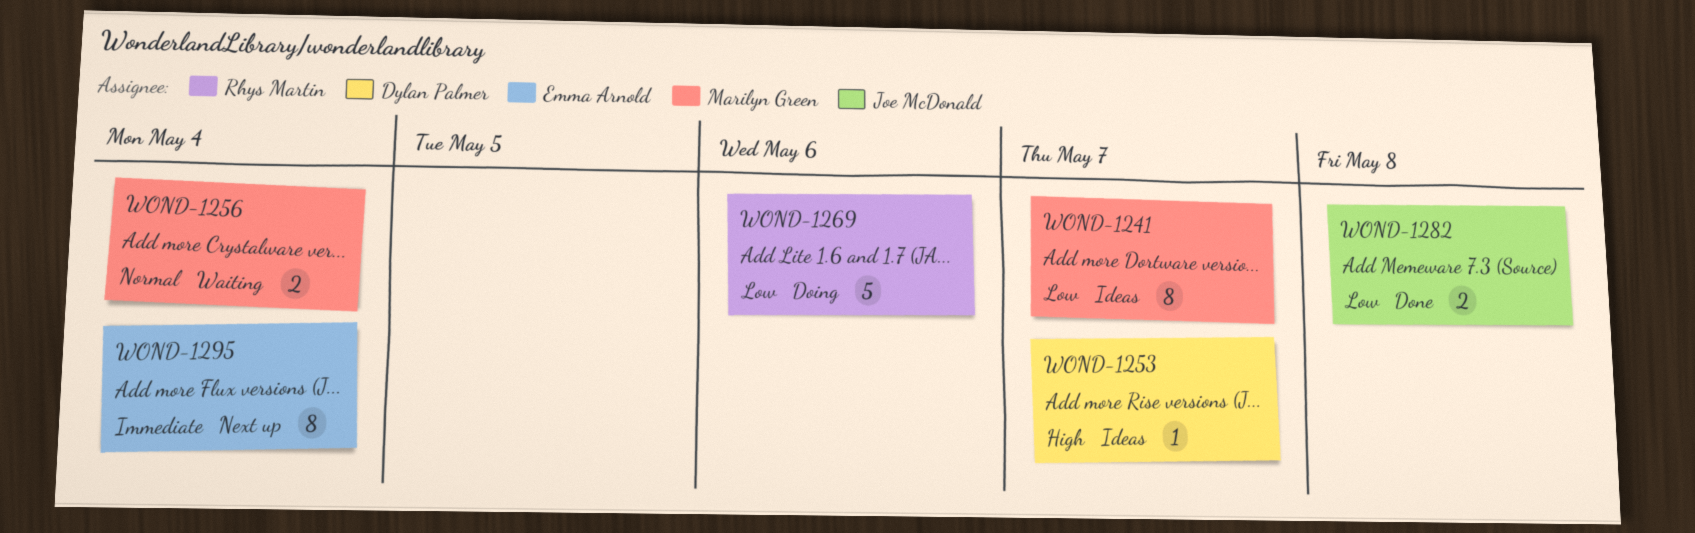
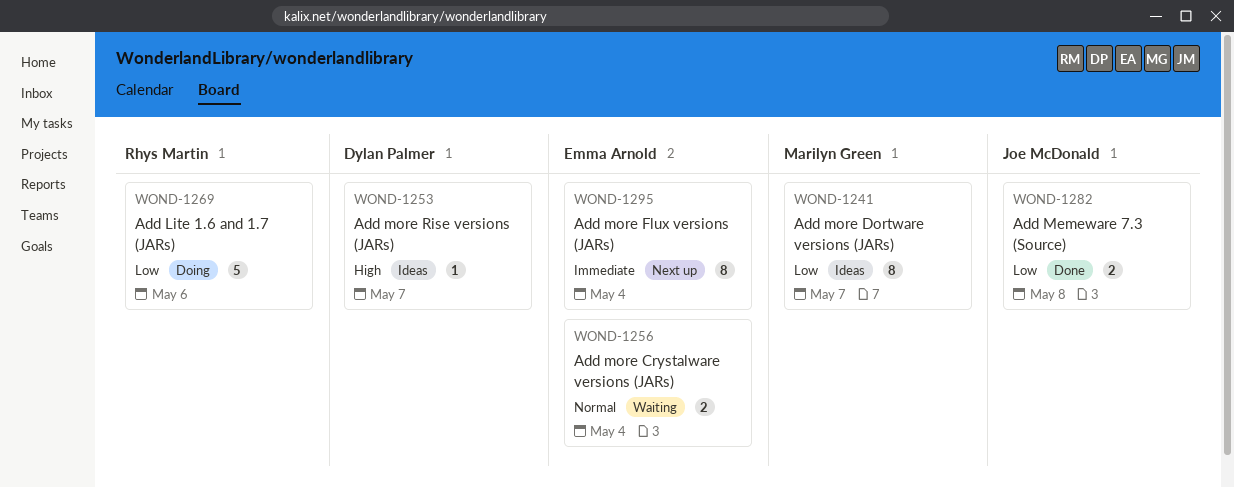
WOND-1256, owner: Marilyn Green -> Emma Arnold

